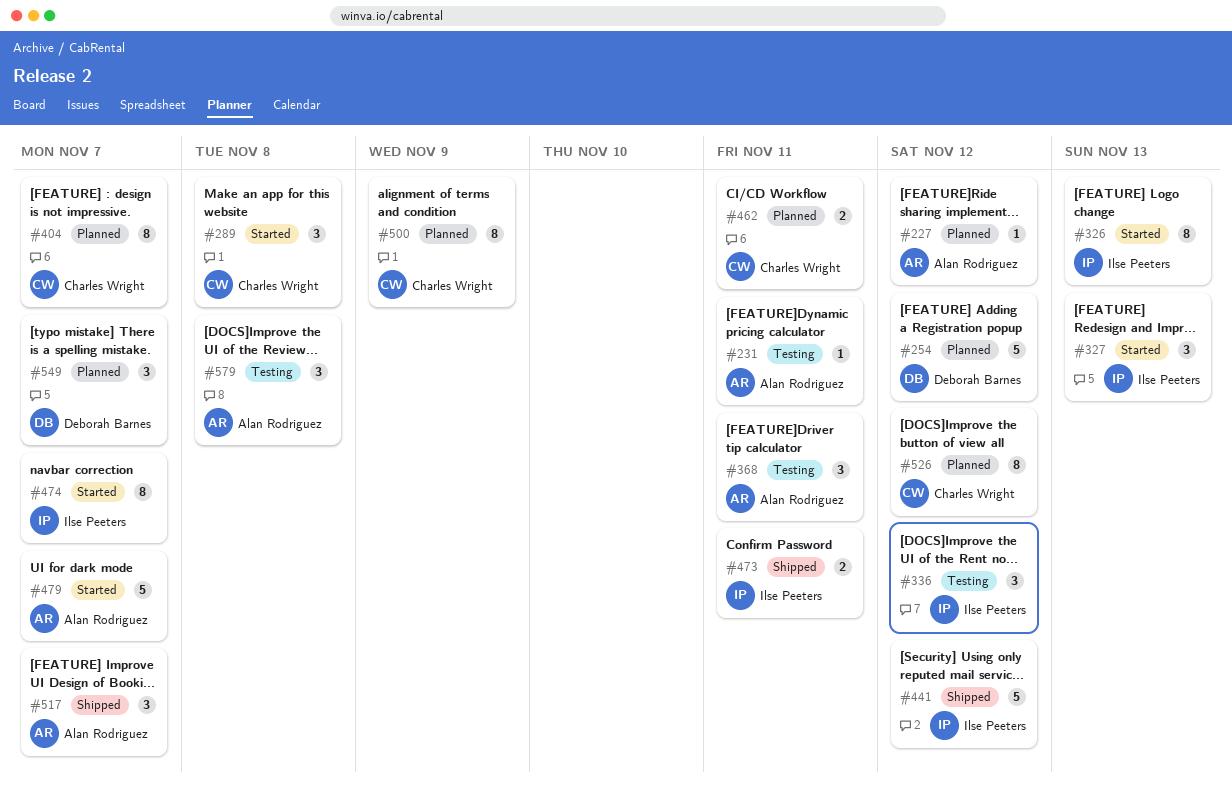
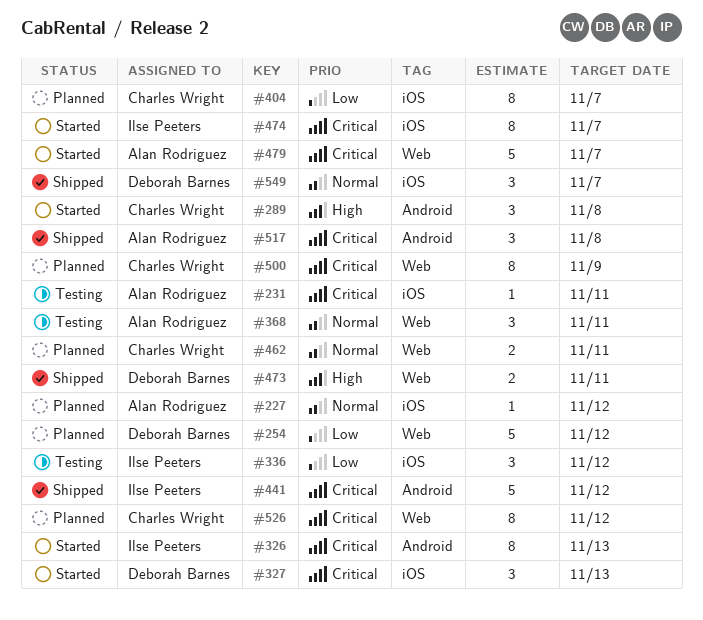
#327, owner: Ilse Peeters -> Deborah Barnes
#473, owner: Ilse Peeters -> Deborah Barnes
#517, due: Nov 7 -> Nov 8
#549, status: Planned -> Shipped
#579: present -> none

